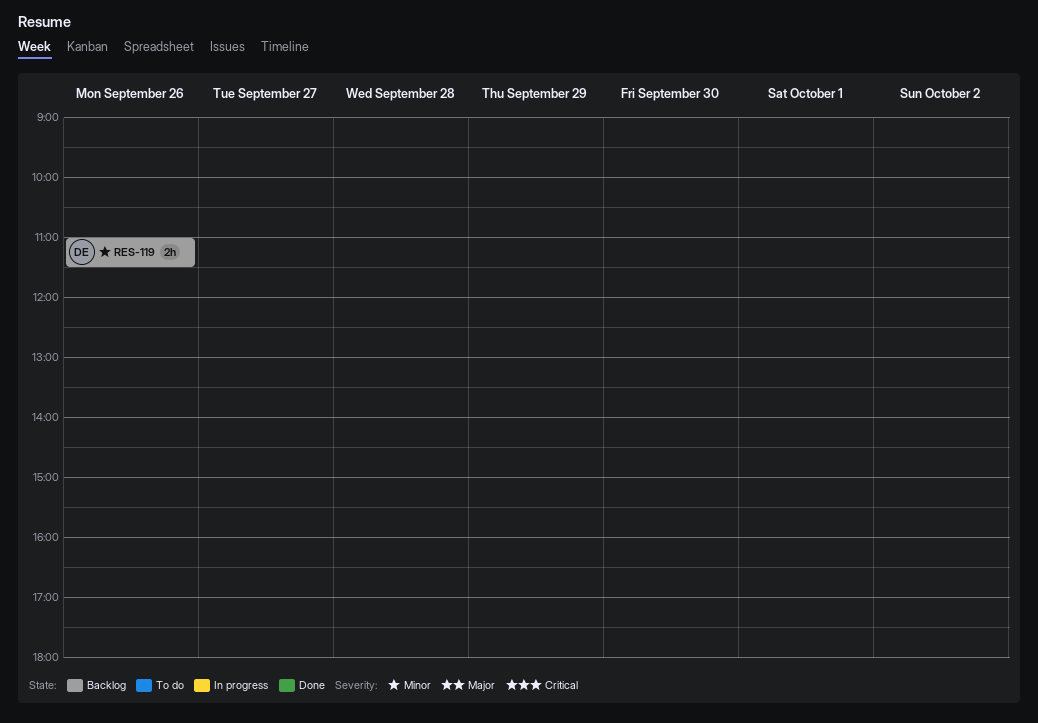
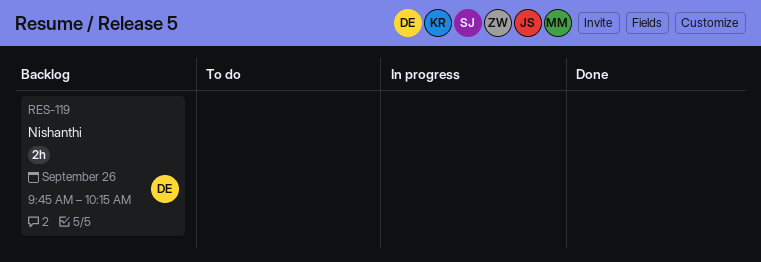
RES-119, begins: 11:00 -> 09:45
RES-119, ends: 11:30 -> 10:15

